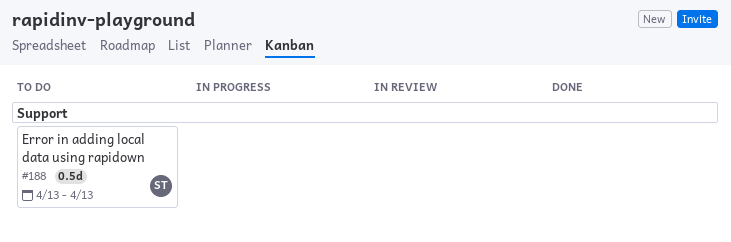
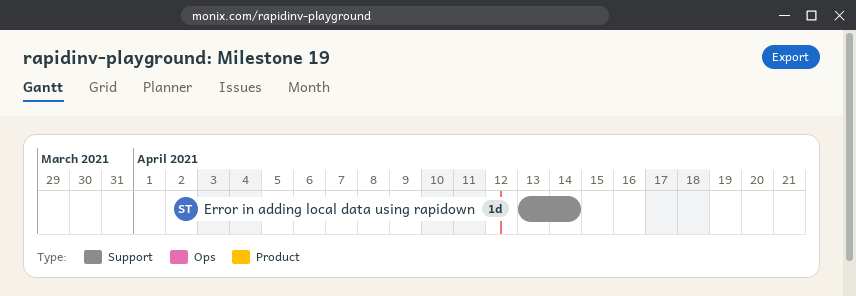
Error in adding local data using rapidown, estimate: 0.5d -> 1d
Error in adding local data using rapidown, due: Apr 13 -> Apr 14

